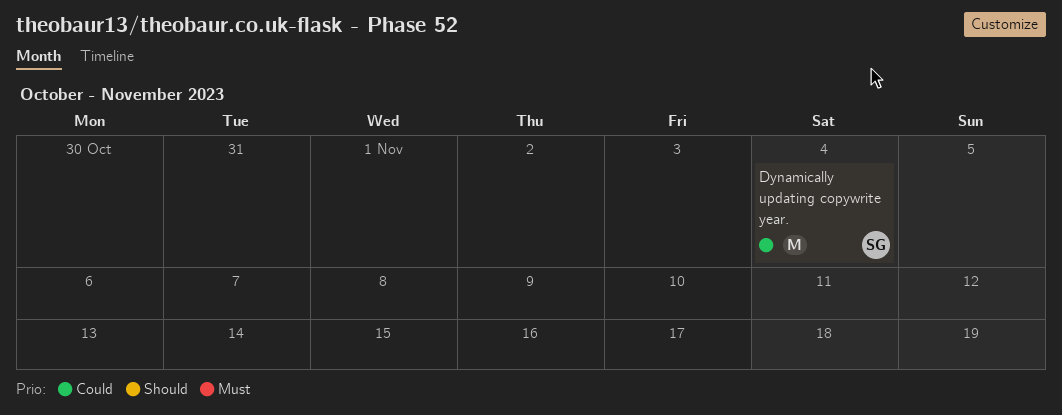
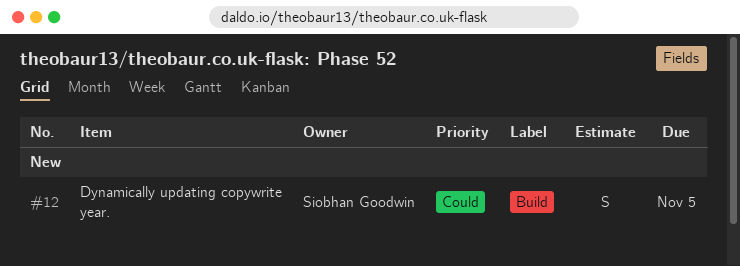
Dynamically updating copywrite year., estimate: M -> S
Dynamically updating copywrite year., due: Nov 4 -> Nov 5

